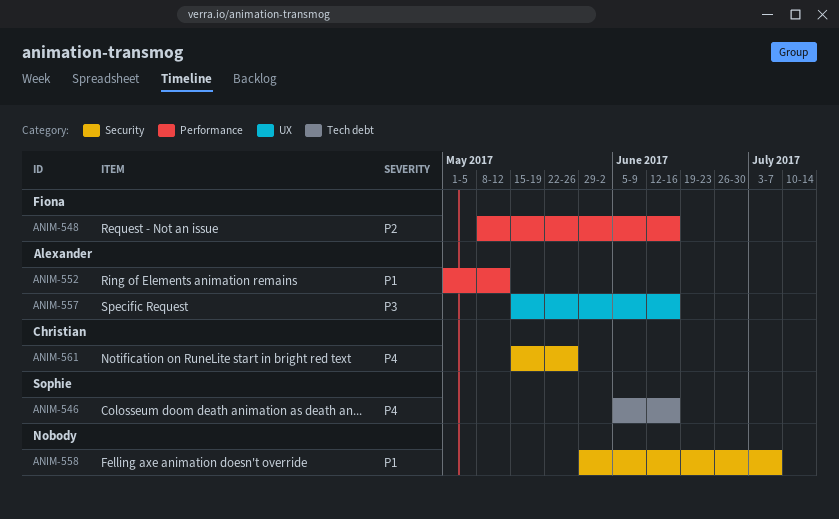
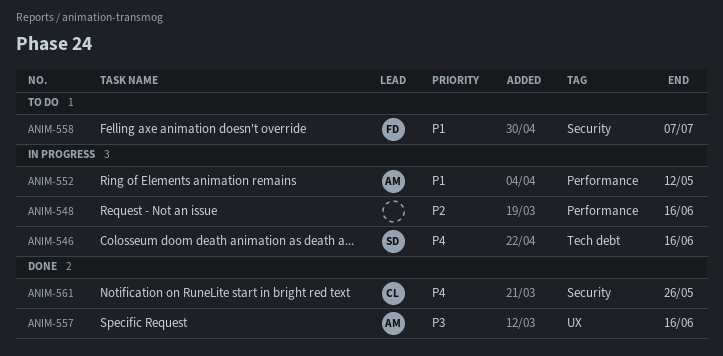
ANIM-548, owner: Fiona -> none
ANIM-558, owner: none -> Fiona

